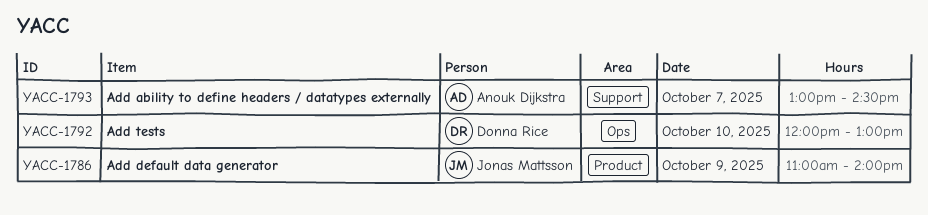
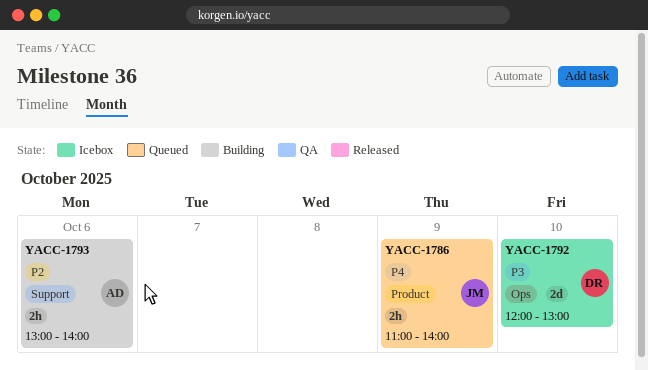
YACC-1793, day: Oct 7 -> Oct 6
YACC-1793, ends: 14:30 -> 14:00

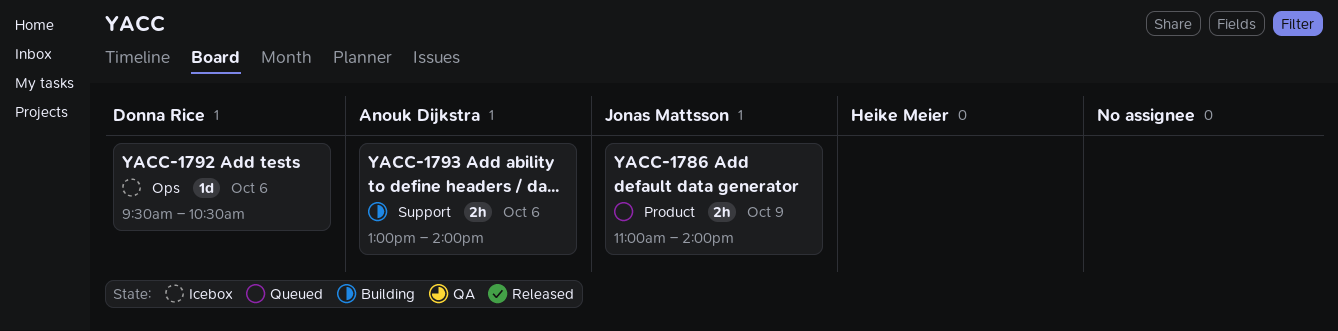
YACC-1792, estimate: 2d -> 1d
YACC-1792, day: Oct 10 -> Oct 6
YACC-1792, begins: 12:00 -> 09:30
YACC-1792, ends: 13:00 -> 10:30

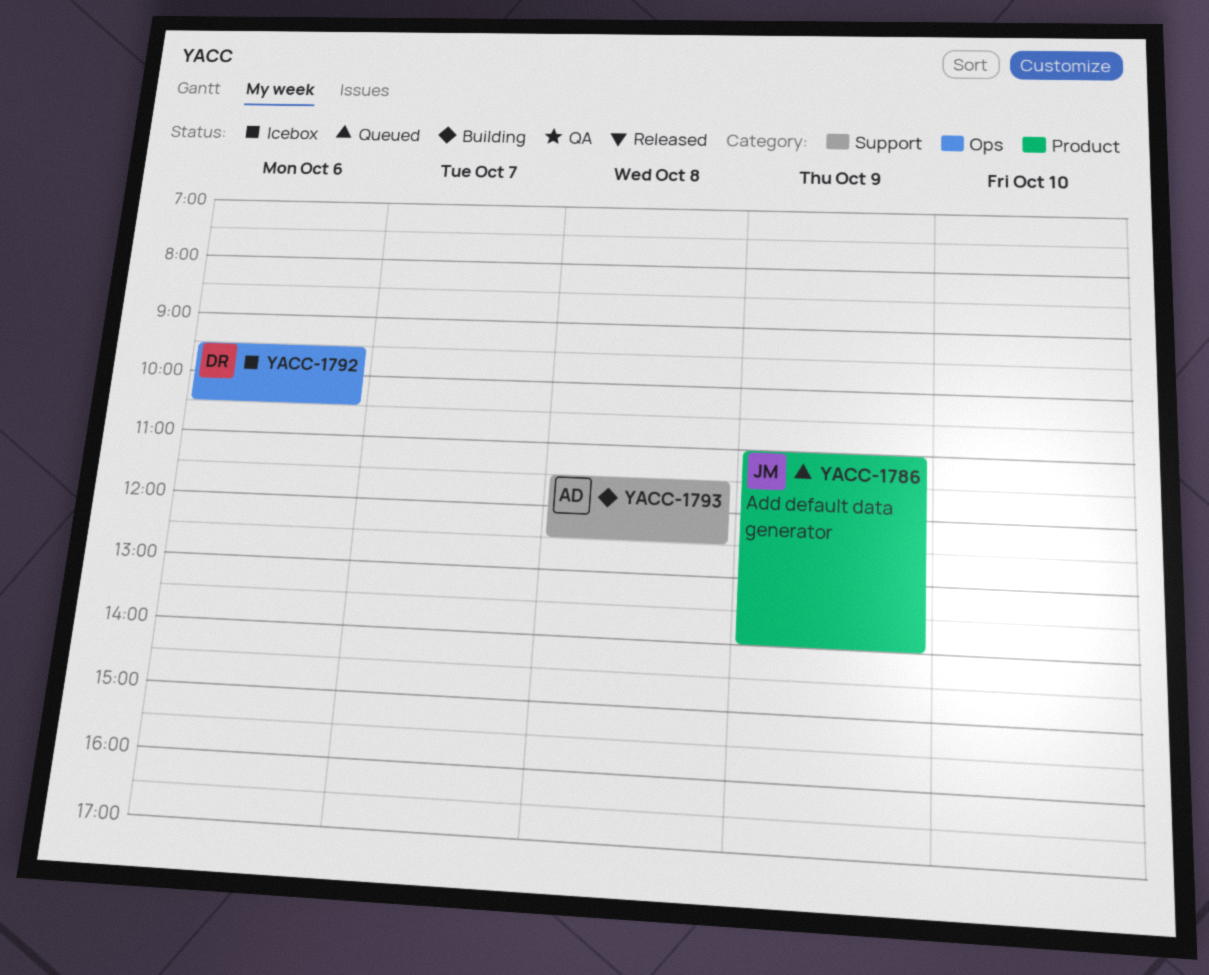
YACC-1793, day: Oct 6 -> Oct 8
YACC-1793, begins: 13:00 -> 11:30
YACC-1793, ends: 14:00 -> 12:30

